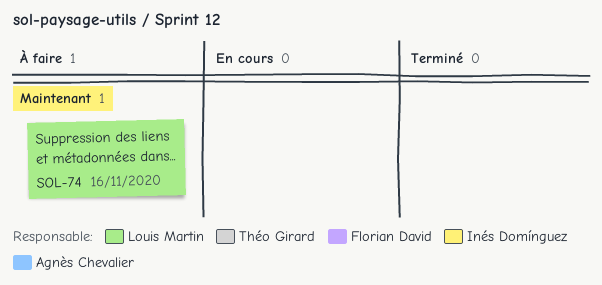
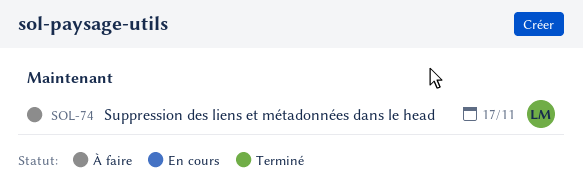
SOL-74, due: Nov 16 -> Nov 17

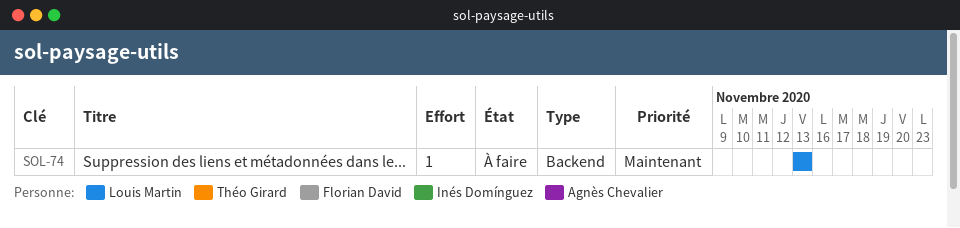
SOL-74, due: Nov 17 -> Nov 13

